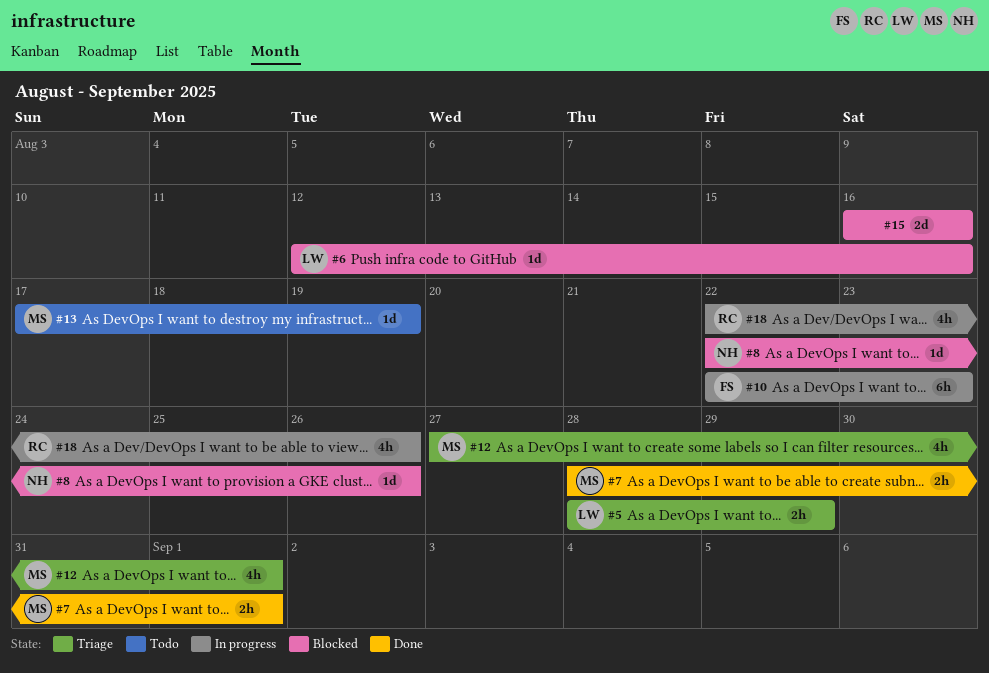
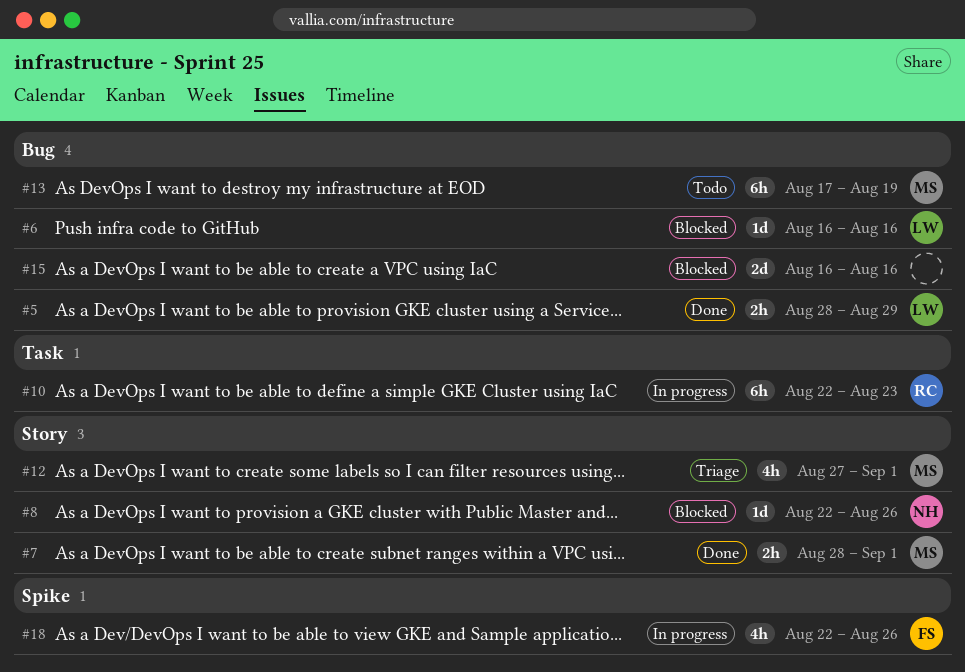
#5, status: Triage -> Done
#6, start: Aug 12 -> Aug 16
#10, owner: FS -> RC
#13, estimate: 1d -> 6h
#18, owner: RC -> FS

